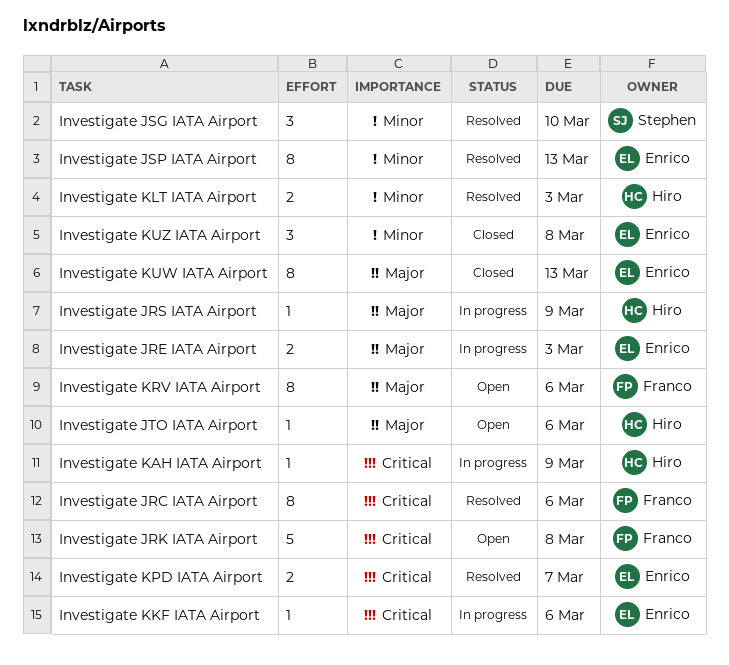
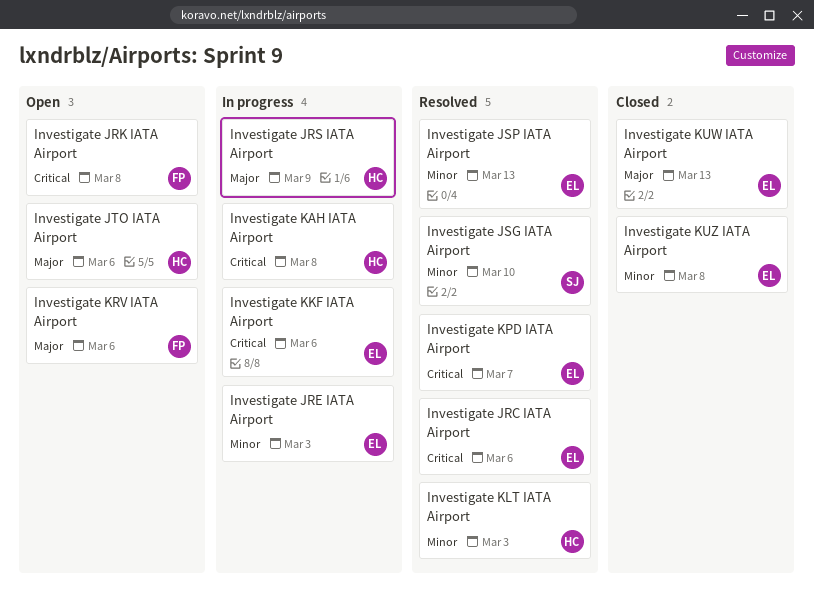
Investigate JRC IATA Airport, owner: Franco -> Enrico
Investigate JRE IATA Airport, priority: Major -> Minor
Investigate KAH IATA Airport, due: Mar 9 -> Mar 8

